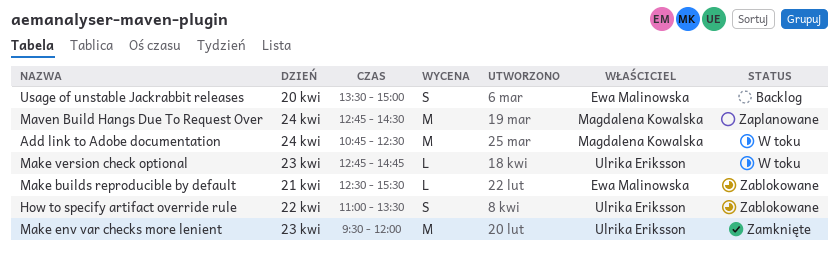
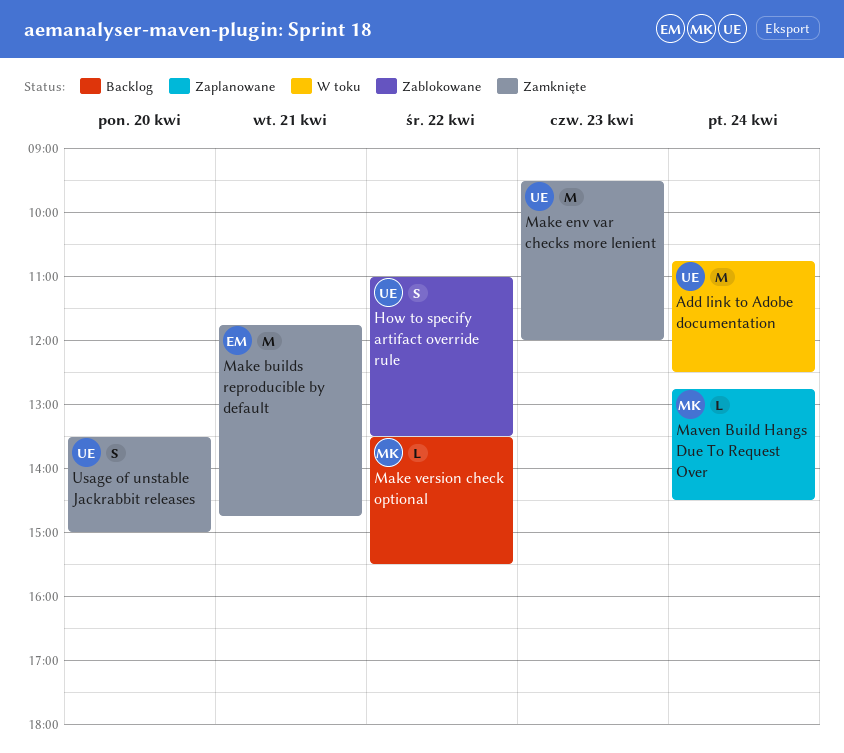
Add link to Adobe documentation, owner: Magdalena Kowalska -> Ulrika Eriksson
Make builds reproducible by default, status: Zablokowane -> Zamknięte
Make builds reproducible by default, estimate: L -> M
Make builds reproducible by default, begins: 12:30 -> 11:45
Make builds reproducible by default, ends: 15:30 -> 14:45
Make version check optional, status: W toku -> Backlog
Make version check optional, owner: Ulrika Eriksson -> Magdalena Kowalska
Make version check optional, day: Apr 23 -> Apr 22
Make version check optional, begins: 12:45 -> 13:30
Make version check optional, ends: 14:45 -> 15:30
Maven Build Hangs Due To Request Over, estimate: M -> L
Usage of unstable Jackrabbit releases, status: Backlog -> Zamknięte
Usage of unstable Jackrabbit releases, owner: Ewa Malinowska -> Ulrika Eriksson

